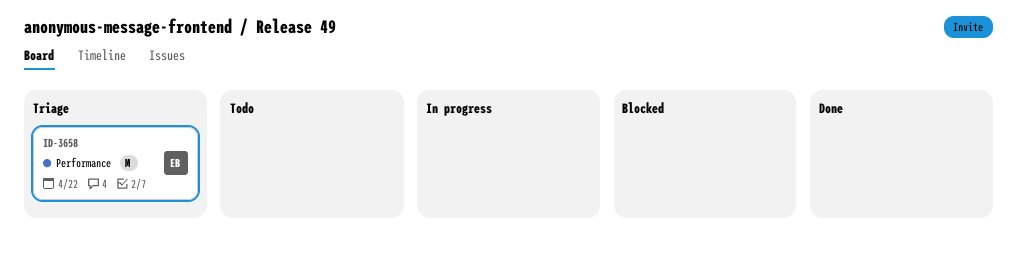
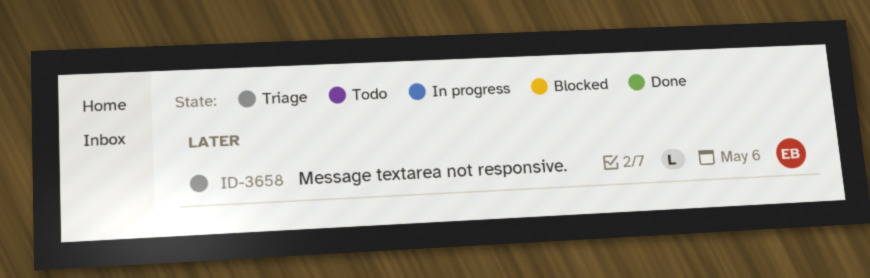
ID-3658, estimate: M -> L
ID-3658, due: Apr 22 -> May 6

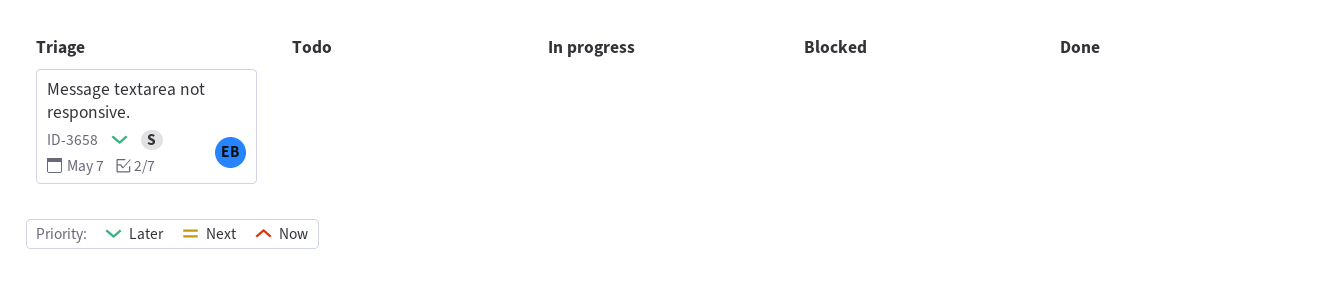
ID-3658, estimate: L -> S
ID-3658, due: May 6 -> May 7

